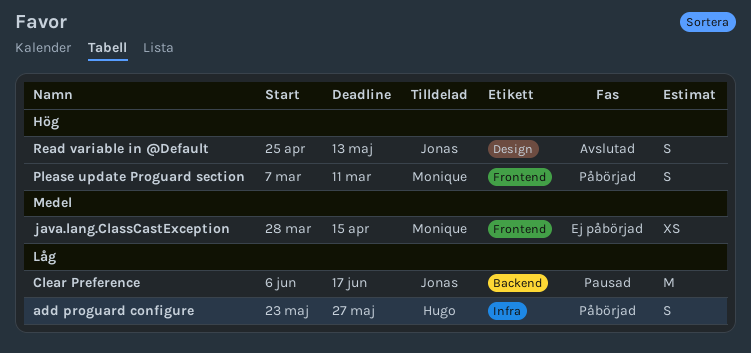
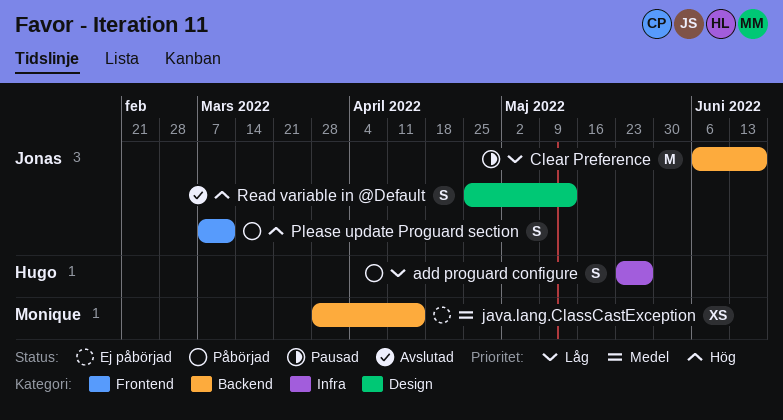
java.lang.ClassCastException, label: Frontend -> Backend
Please update Proguard section, owner: Monique -> Jonas

